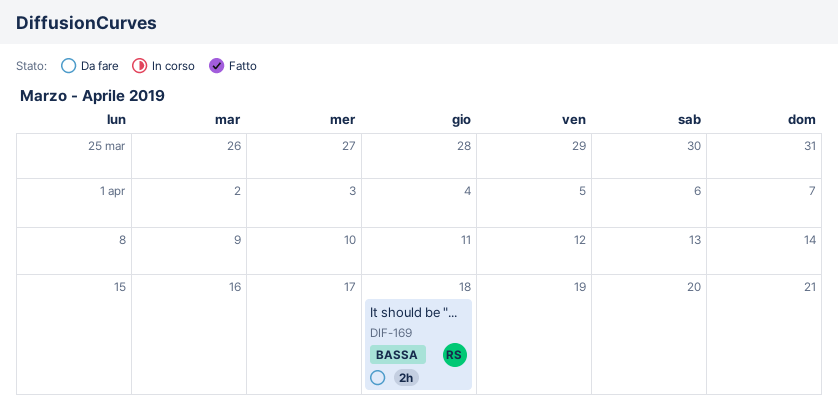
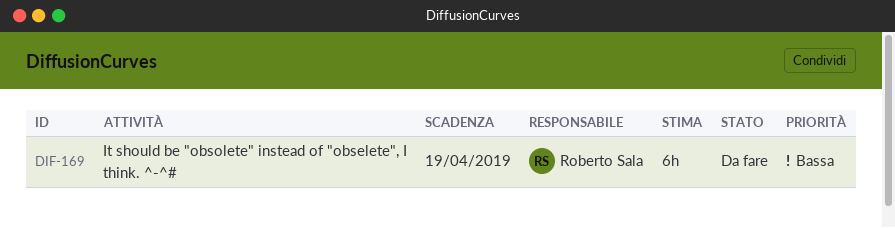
DIF-169, estimate: 2h -> 6h
DIF-169, due: Apr 18 -> Apr 19

